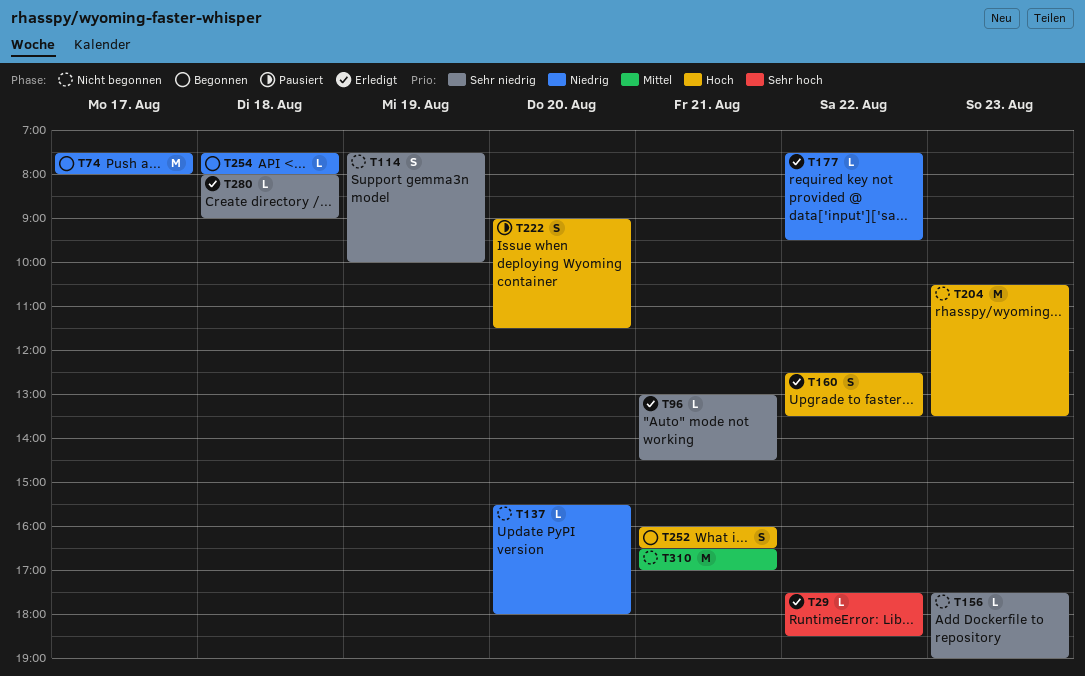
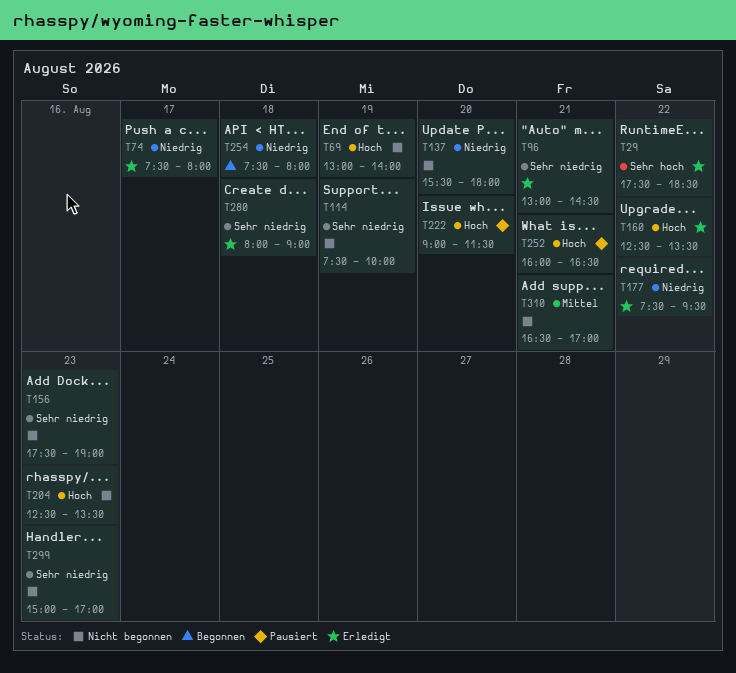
T69: none -> present
T74, status: Begonnen -> Erledigt
T204, begins: 10:30 -> 12:30
T252, status: Begonnen -> Pausiert
T299: none -> present

